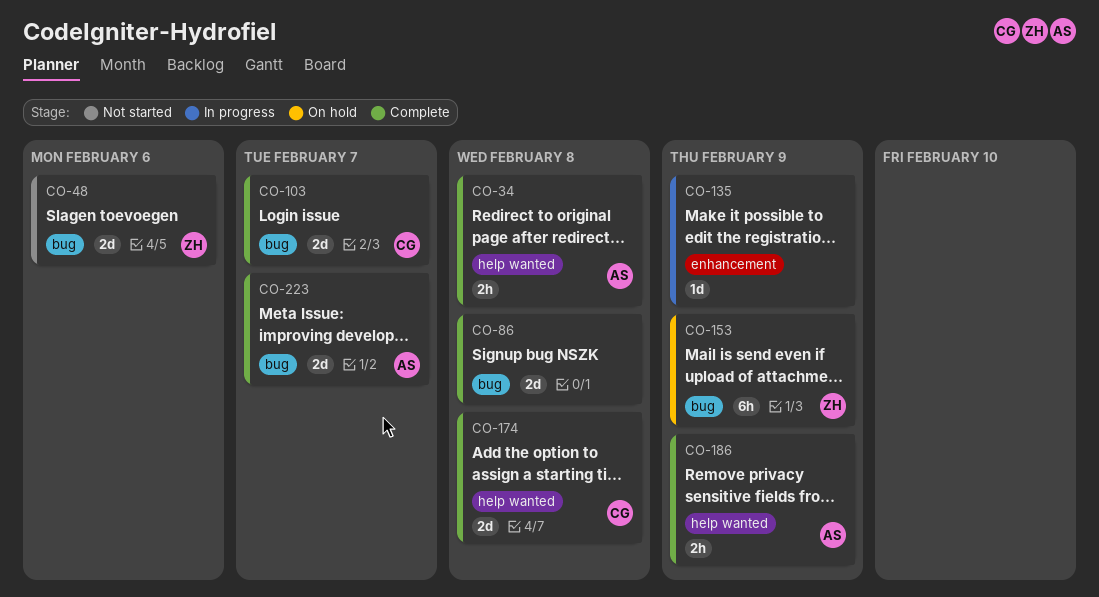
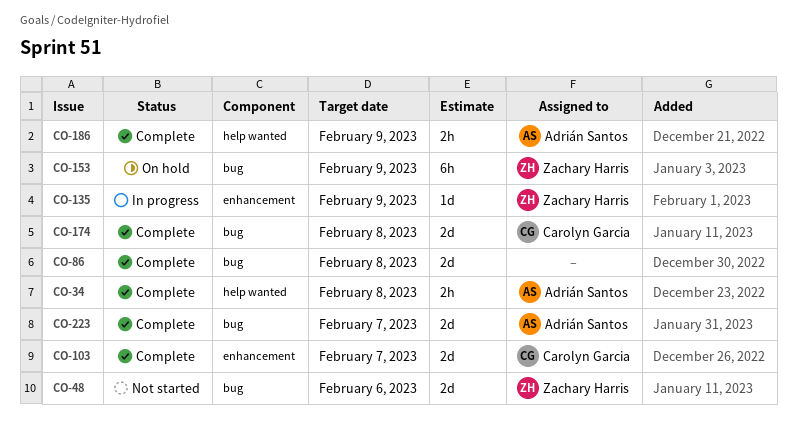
CO-103, label: bug -> enhancement
CO-135, owner: none -> Zachary Harris
CO-174, label: help wanted -> bug

